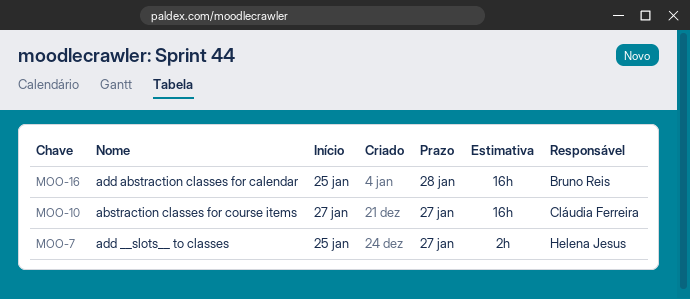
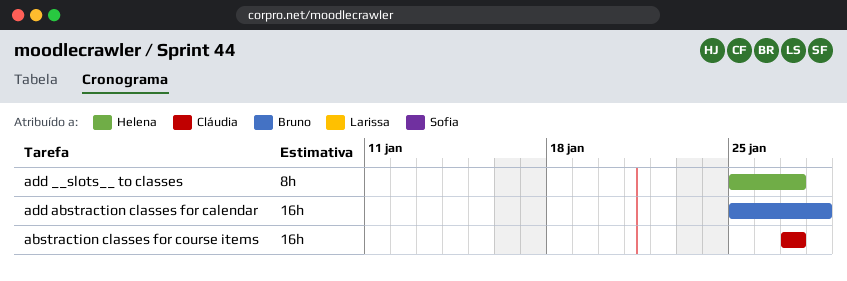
add __slots__ to classes, estimate: 2h -> 8h

